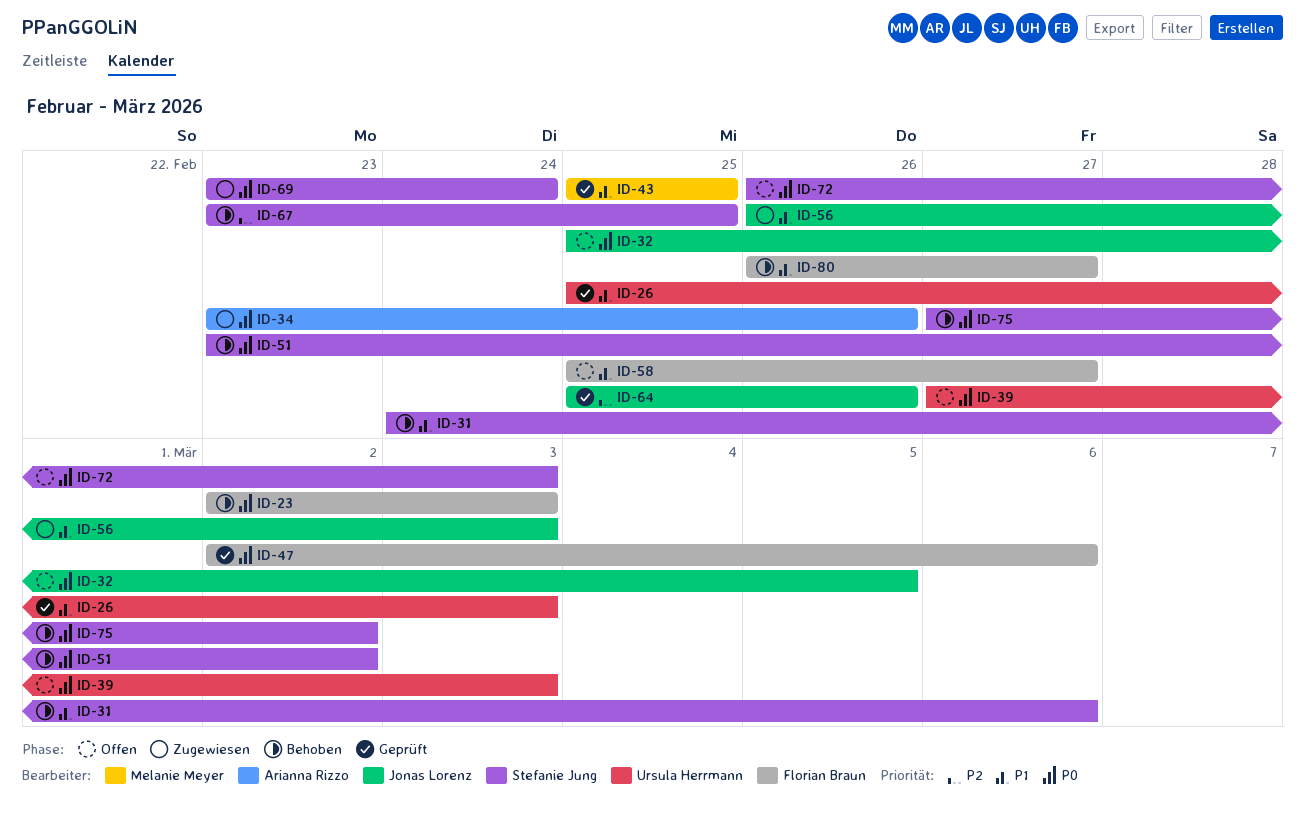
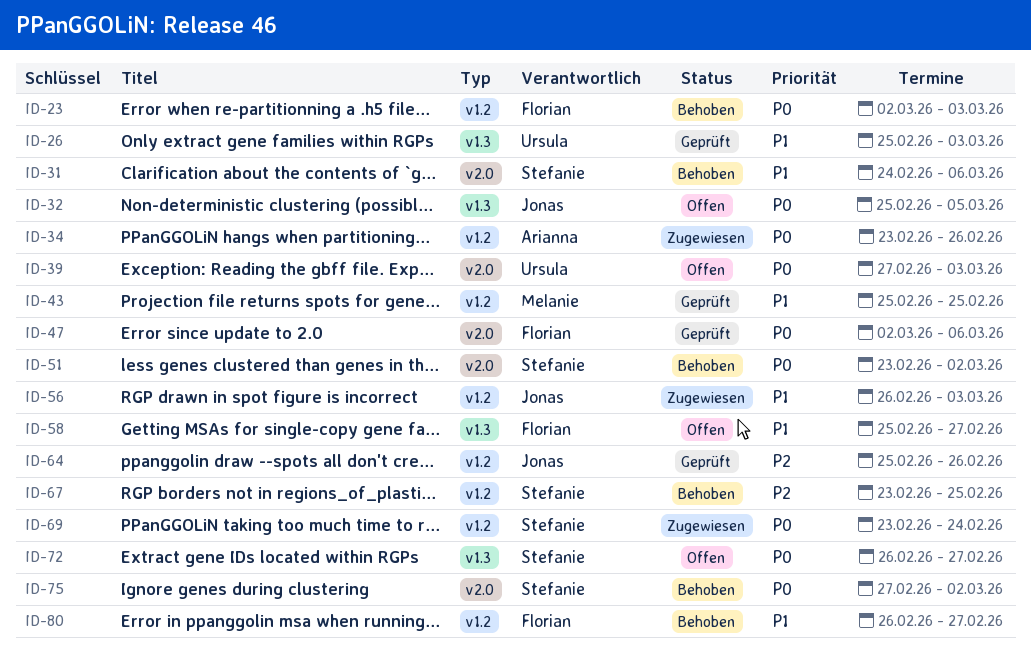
ID-72, due: Mar 3 -> Feb 27

